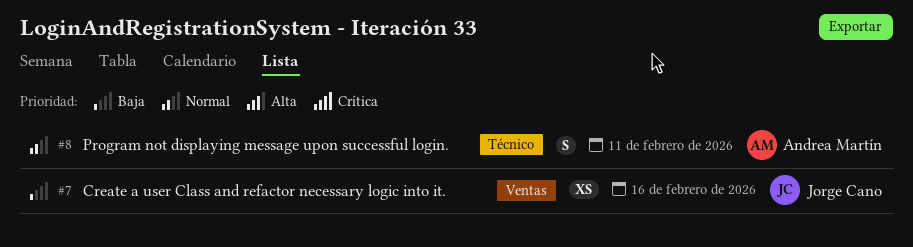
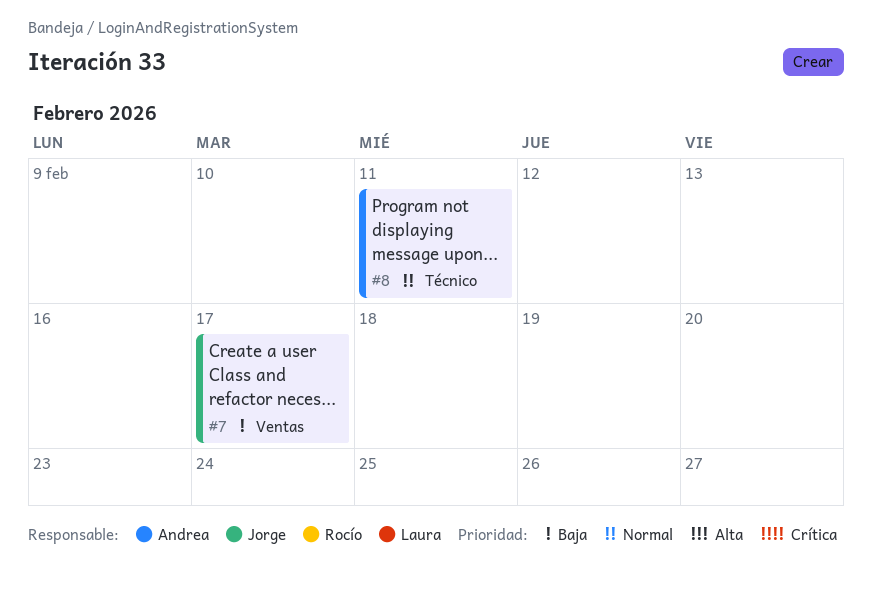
#7, due: Feb 16 -> Feb 17

